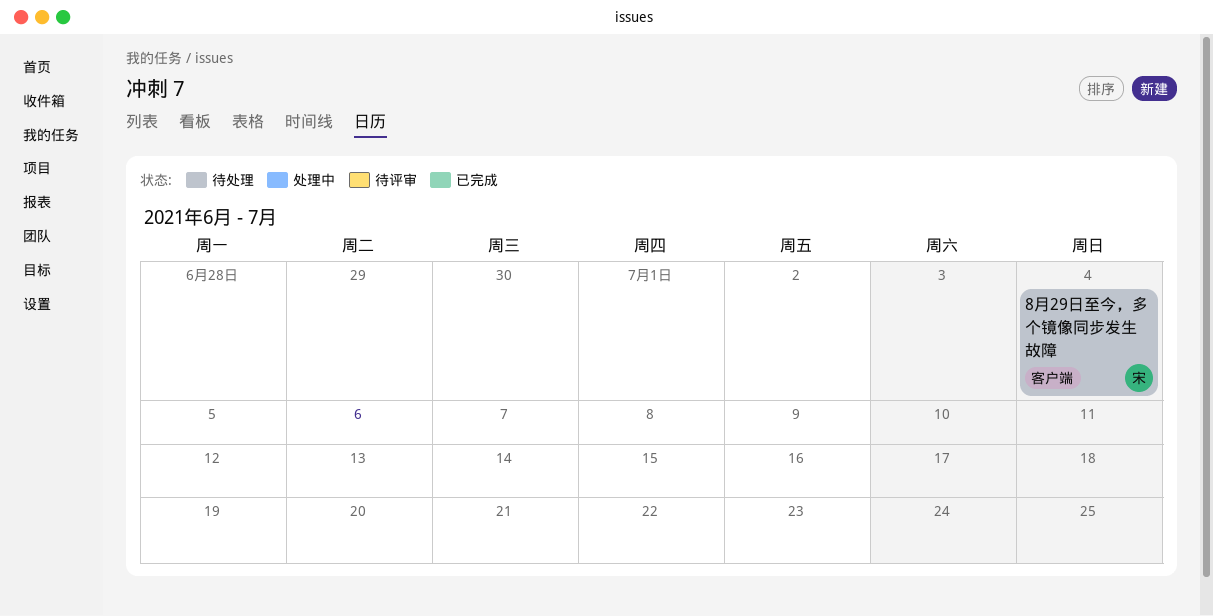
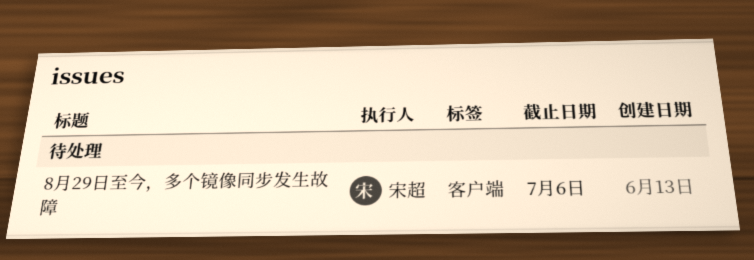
8月29日至今，多个镜像同步发生故障, due: Jul 4 -> Jul 6

